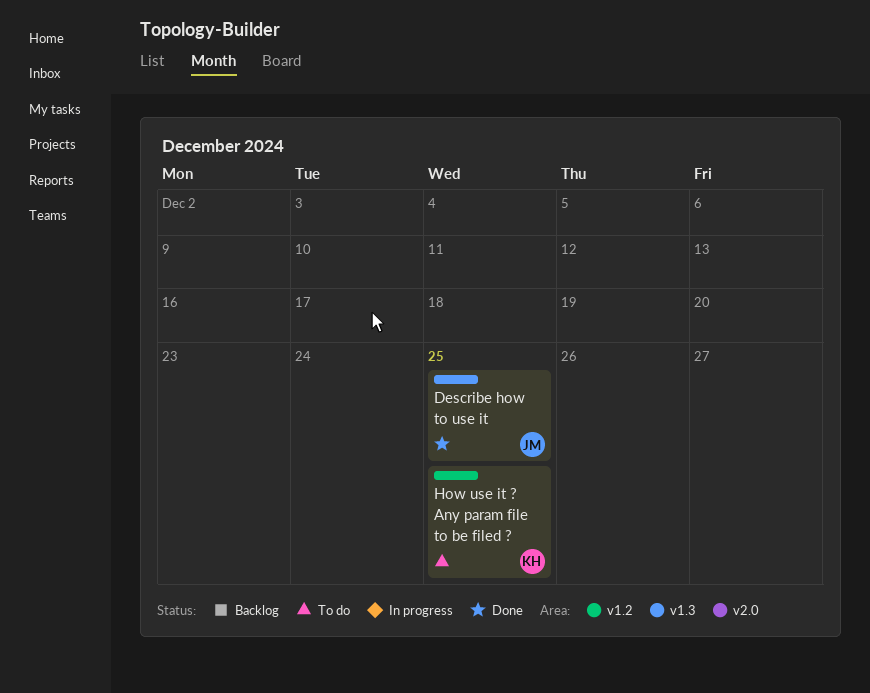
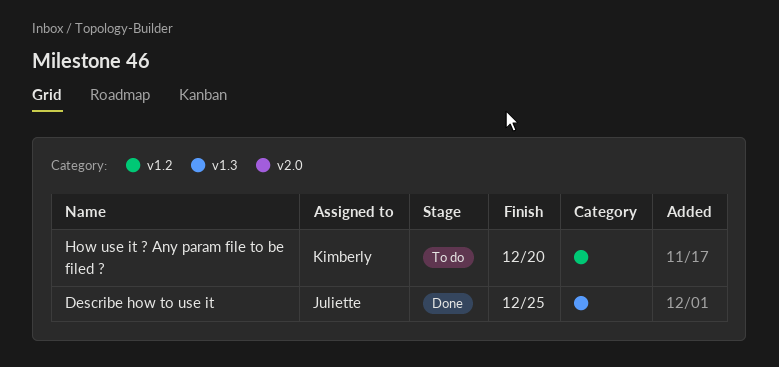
How use it ? Any param file to be filed ?, due: Dec 25 -> Dec 20

